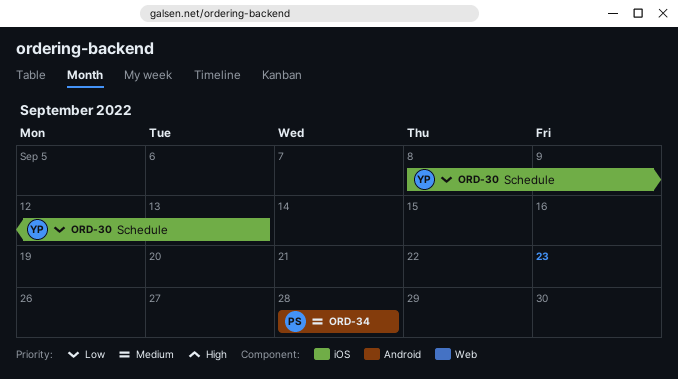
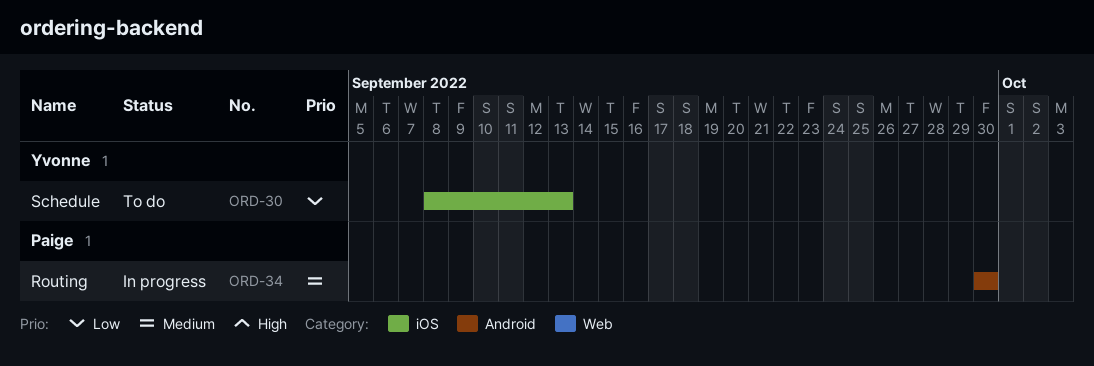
ORD-34, start: Sep 28 -> Sep 30
ORD-34, due: Sep 28 -> Sep 30

